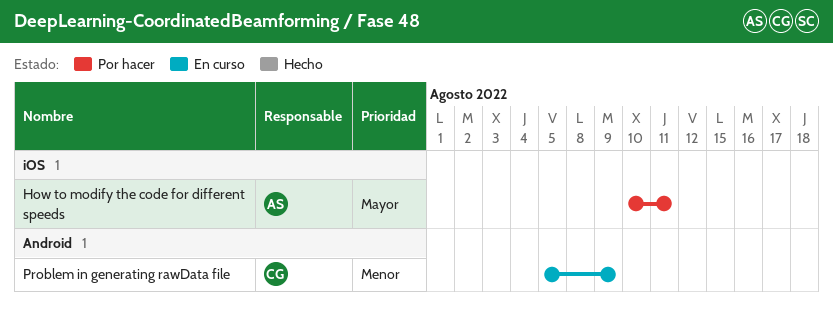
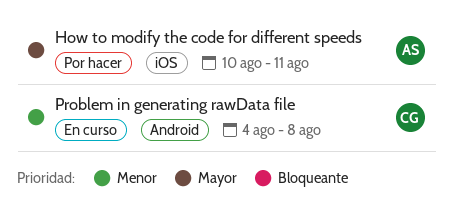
Problem in generating rawData file, start: Aug 5 -> Aug 4
Problem in generating rawData file, due: Aug 9 -> Aug 8

